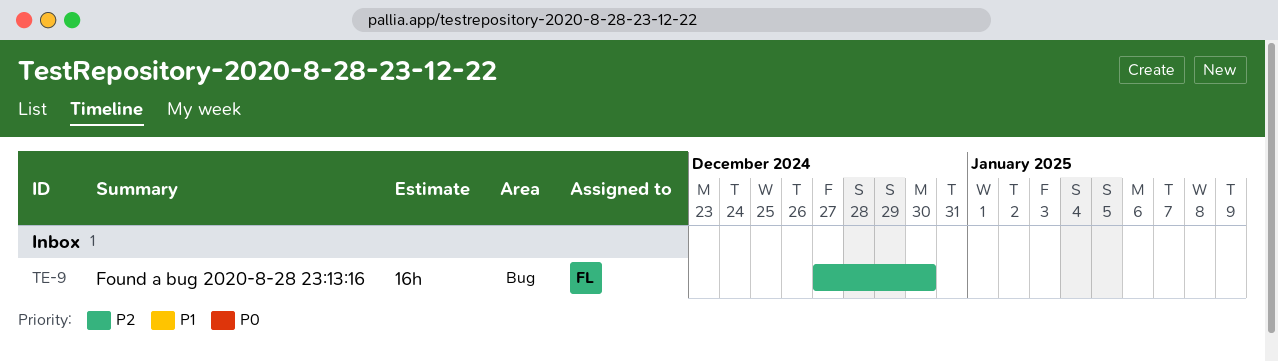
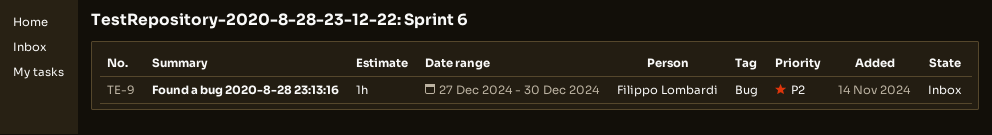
TE-9, estimate: 16h -> 1h

